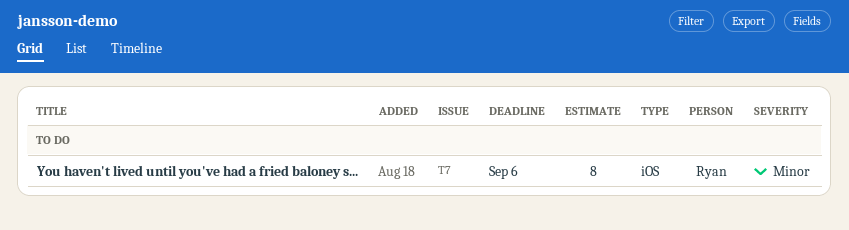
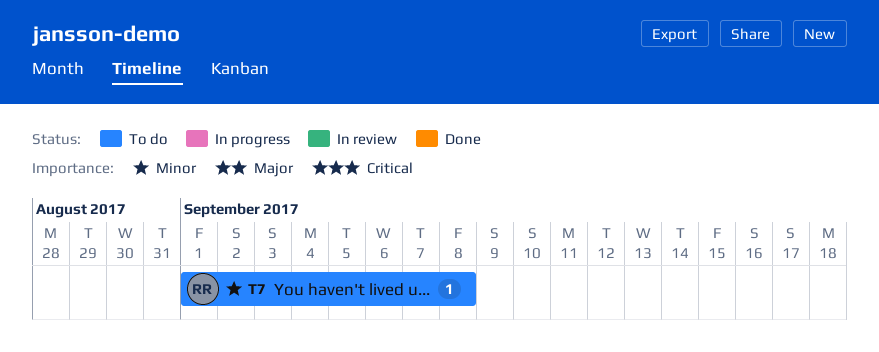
T7, estimate: 8 -> 1
T7, due: Sep 6 -> Sep 8

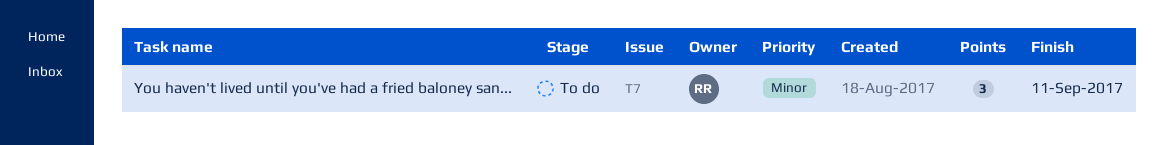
T7, estimate: 1 -> 3
T7, due: Sep 8 -> Sep 11

